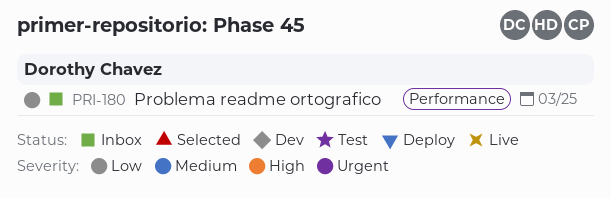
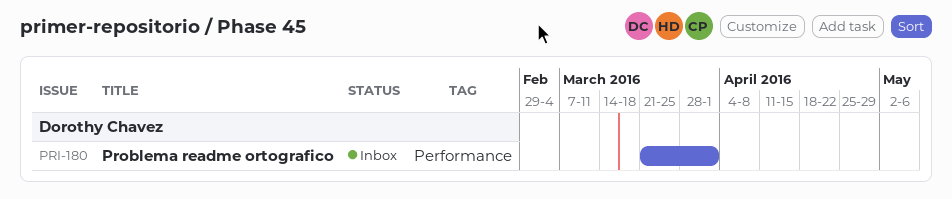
PRI-180, due: Mar 25 -> Apr 1

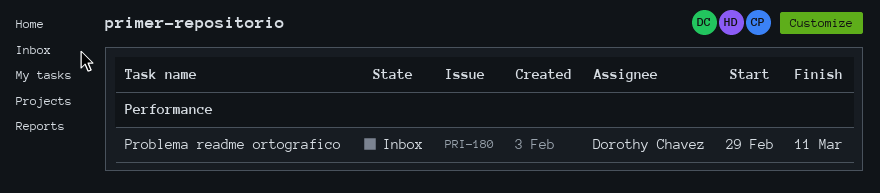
PRI-180, start: Mar 21 -> Feb 29
PRI-180, due: Apr 1 -> Mar 11

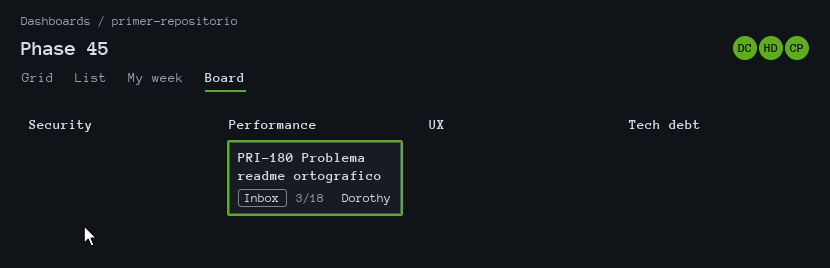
PRI-180, due: Mar 11 -> Mar 18

